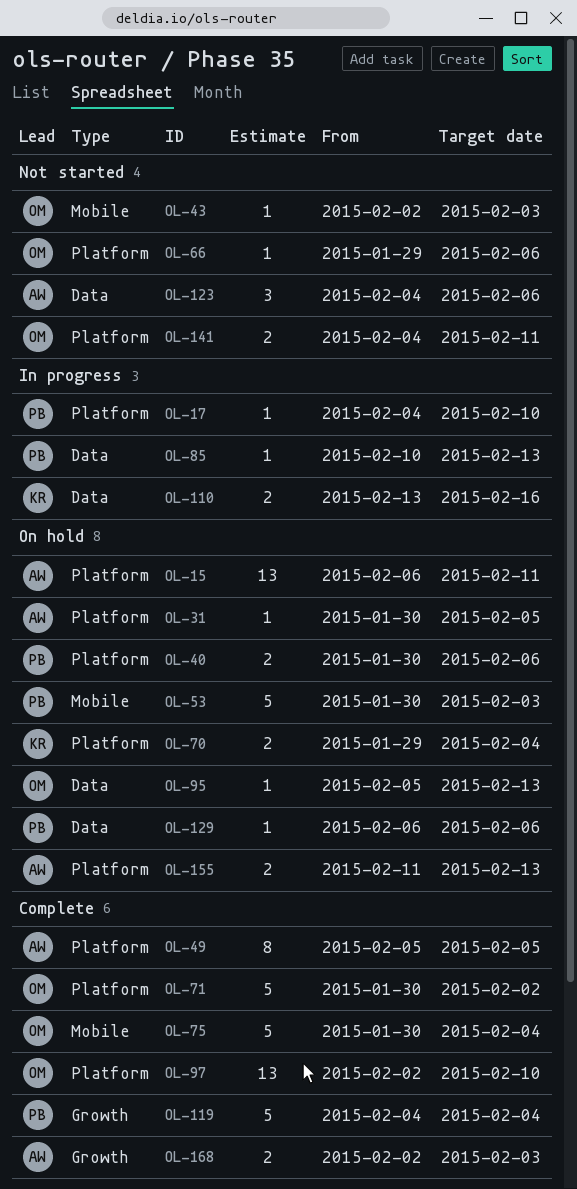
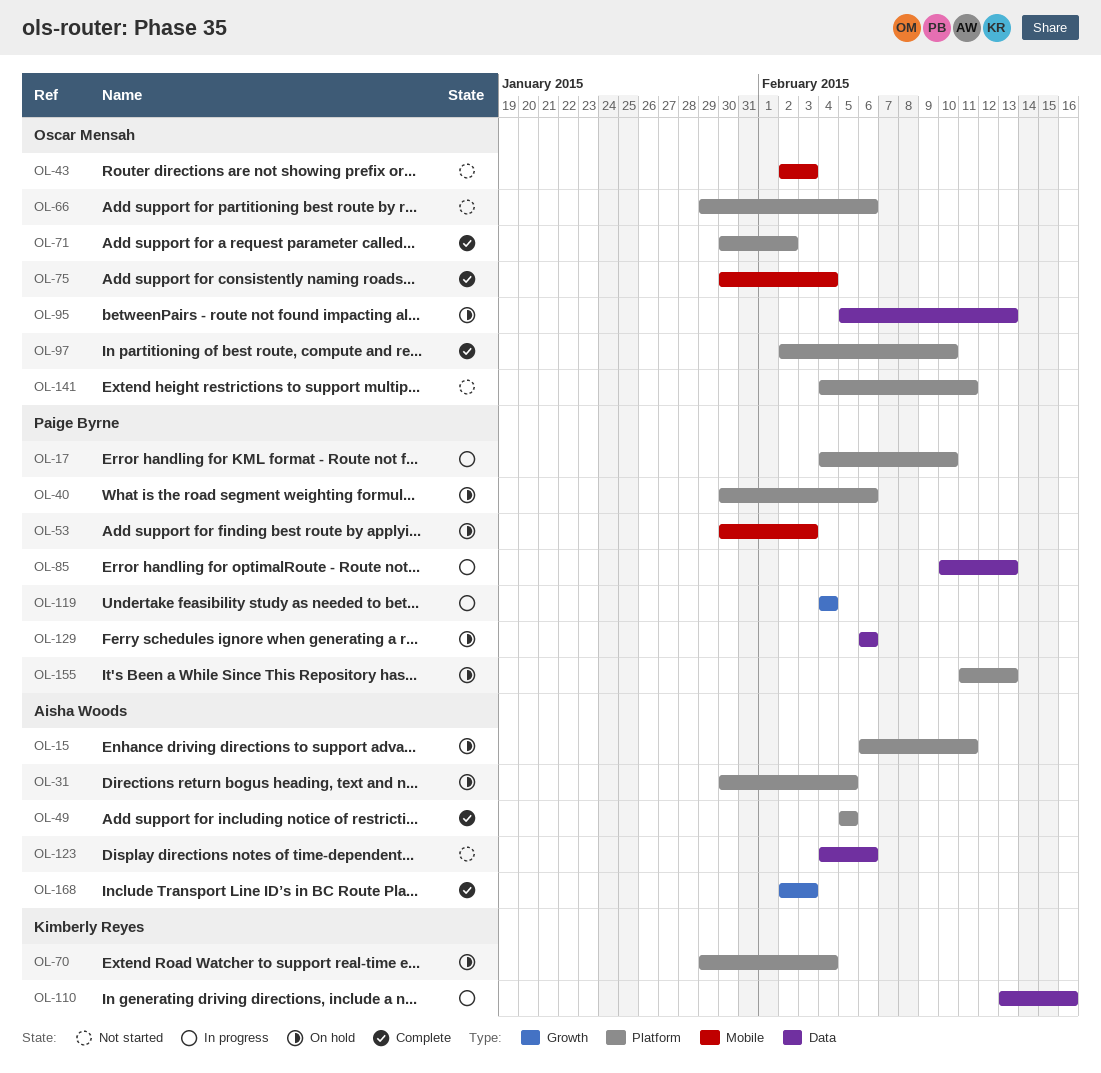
OL-119, status: Complete -> In progress
OL-155, owner: Aisha Woods -> Paige Byrne

